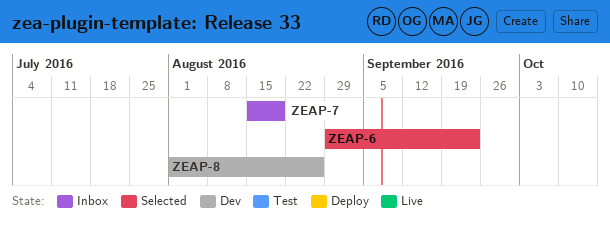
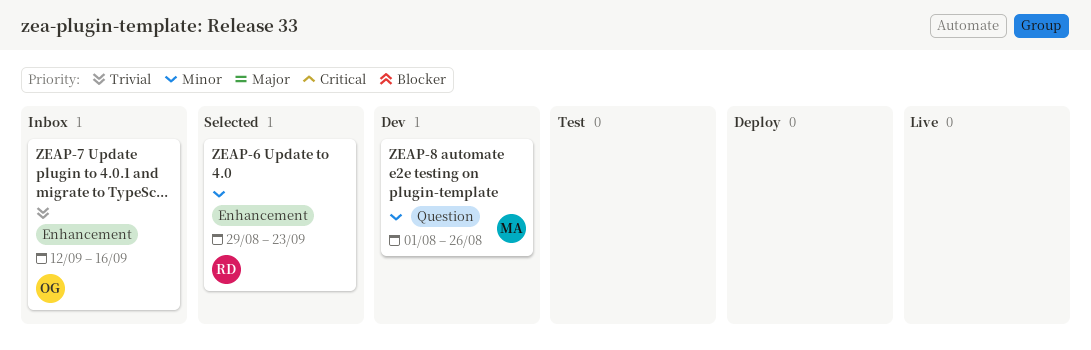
ZEAP-7, start: Aug 15 -> Sep 12
ZEAP-7, due: Aug 19 -> Sep 16

